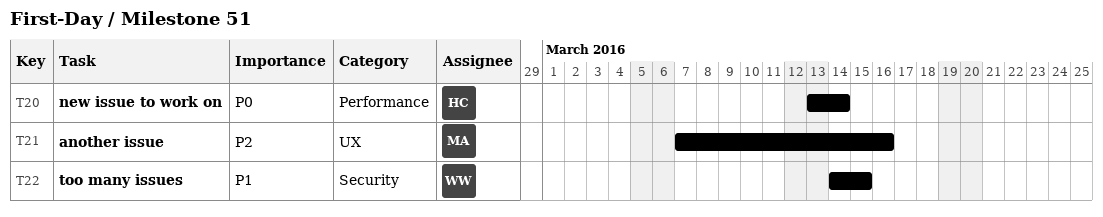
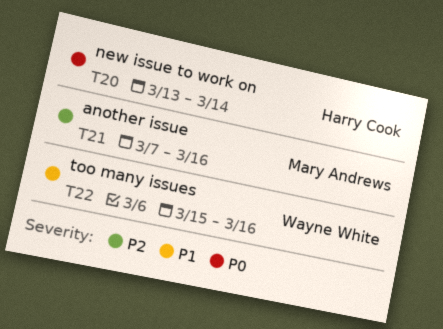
T22, start: Mar 14 -> Mar 15
T22, due: Mar 15 -> Mar 16

